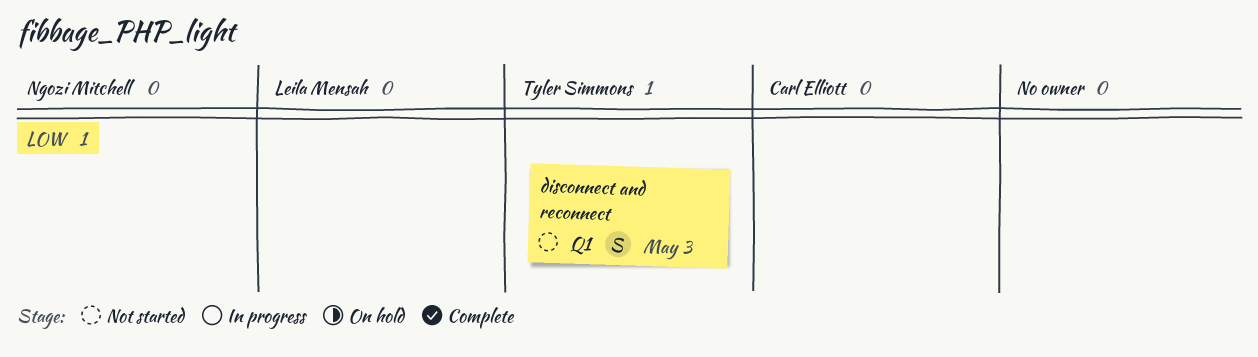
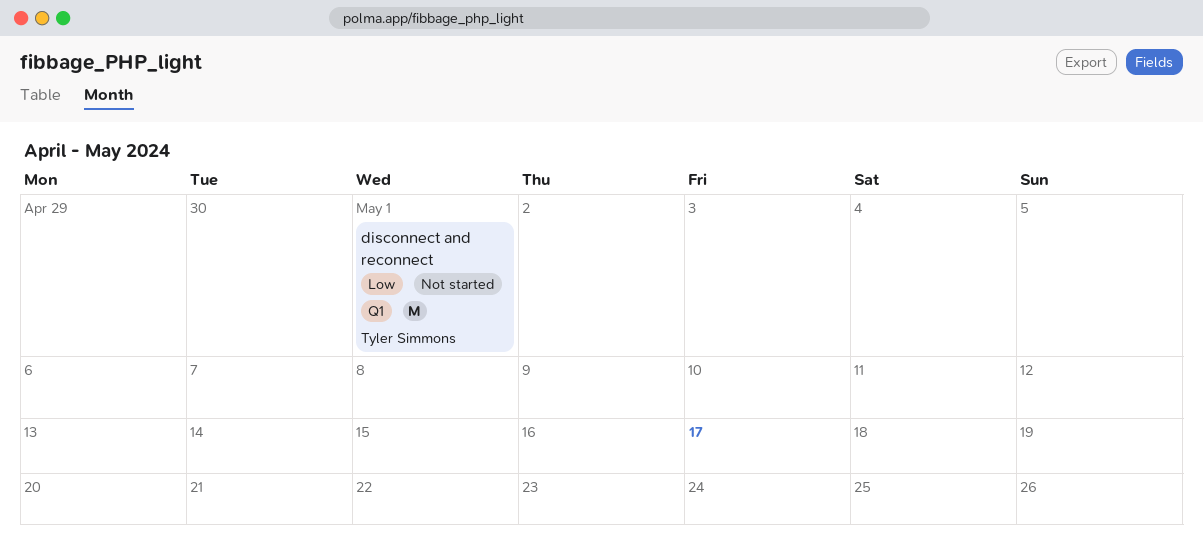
disconnect and reconnect, estimate: S -> M
disconnect and reconnect, due: May 3 -> May 1

